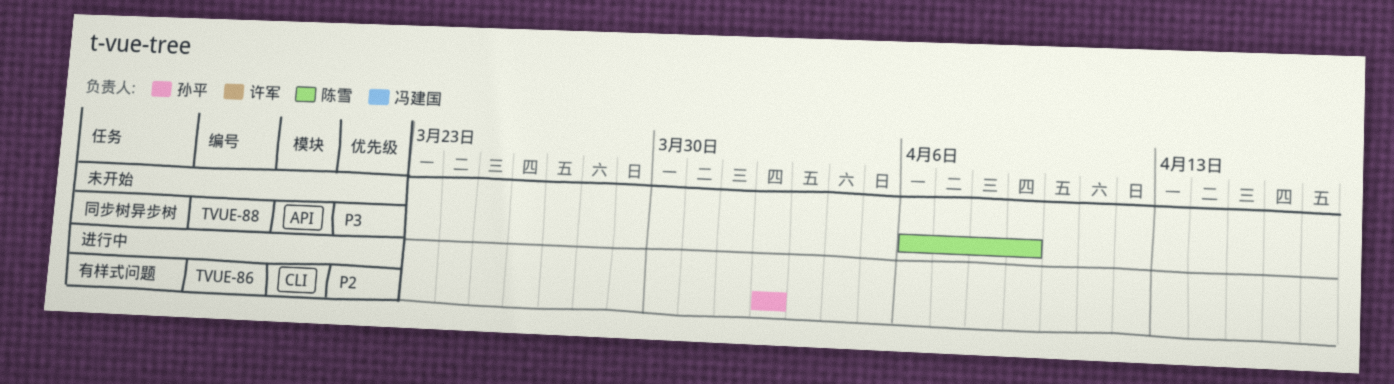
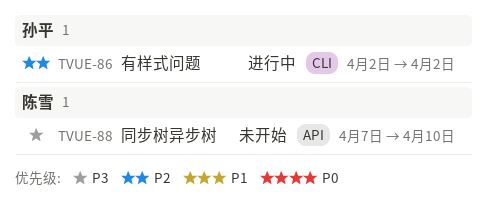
TVUE-88, start: Apr 6 -> Apr 7
TVUE-88, due: Apr 9 -> Apr 10

